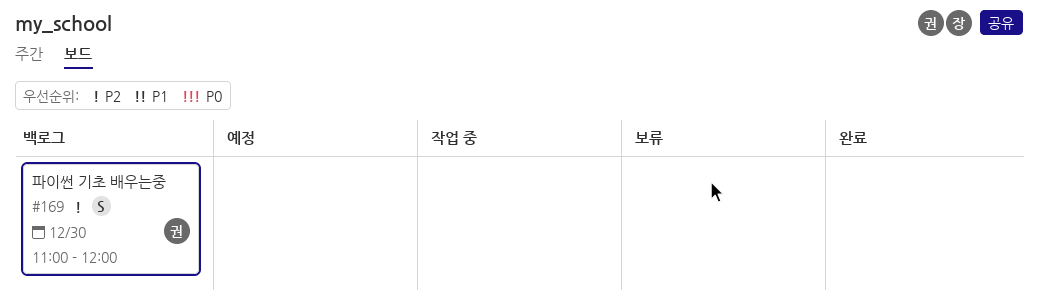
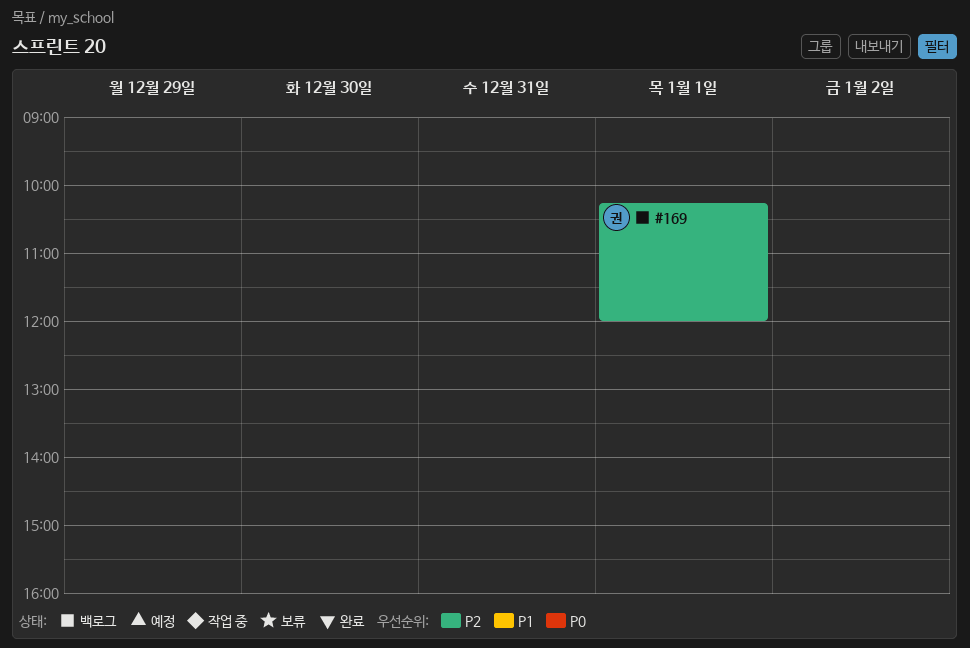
#169, day: Dec 30 -> Jan 1
#169, begins: 11:00 -> 10:15

